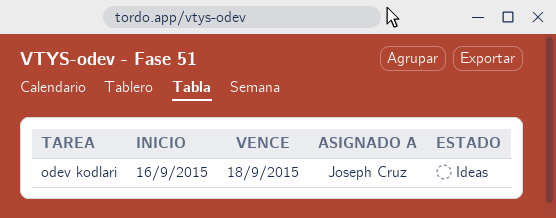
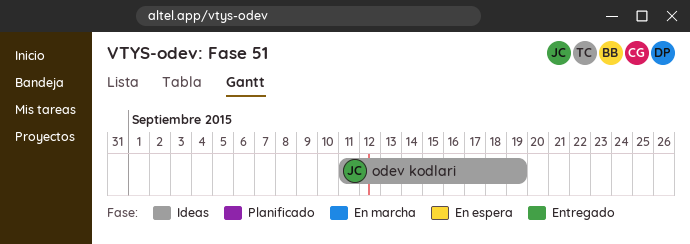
odev kodlari, start: Sep 16 -> Sep 11
odev kodlari, due: Sep 18 -> Sep 19

